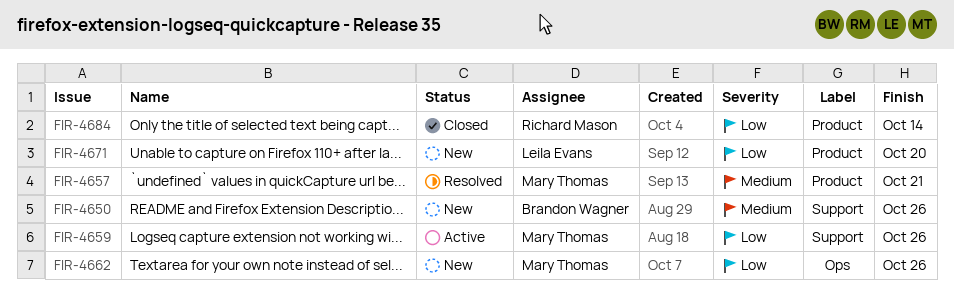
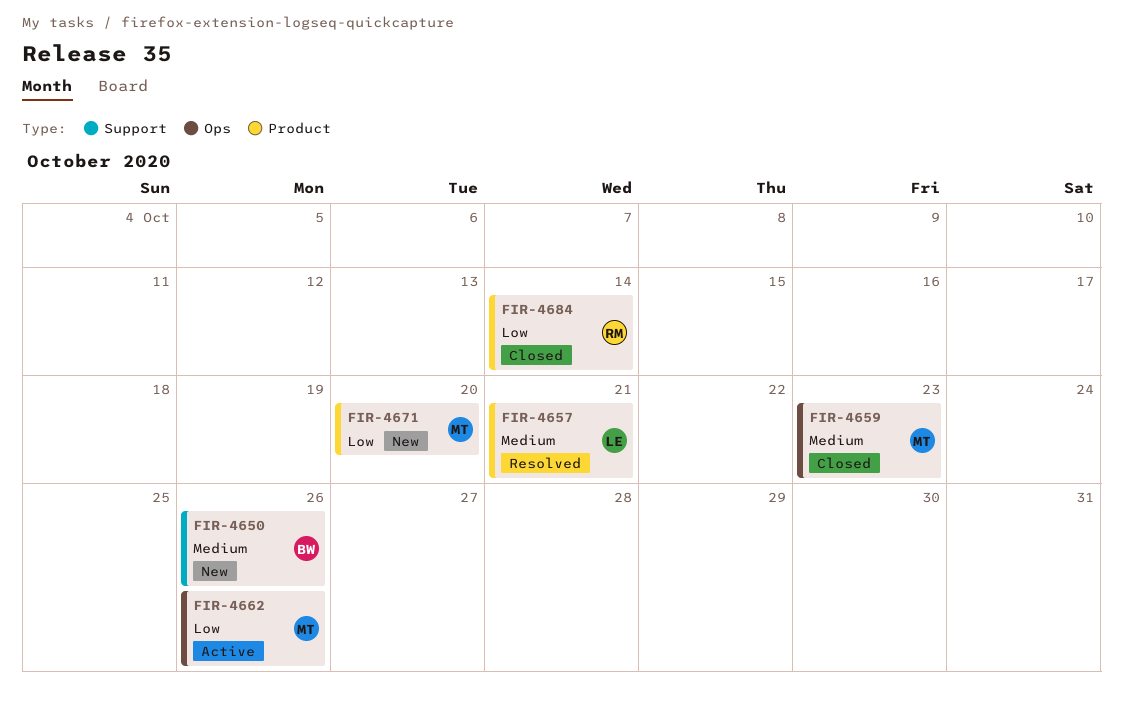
FIR-4657, owner: Mary Thomas -> Leila Evans
FIR-4659, status: Active -> Closed
FIR-4659, priority: Low -> Medium
FIR-4659, label: Support -> Ops
FIR-4659, due: Oct 26 -> Oct 23
FIR-4662, status: New -> Active
FIR-4671, owner: Leila Evans -> Mary Thomas

